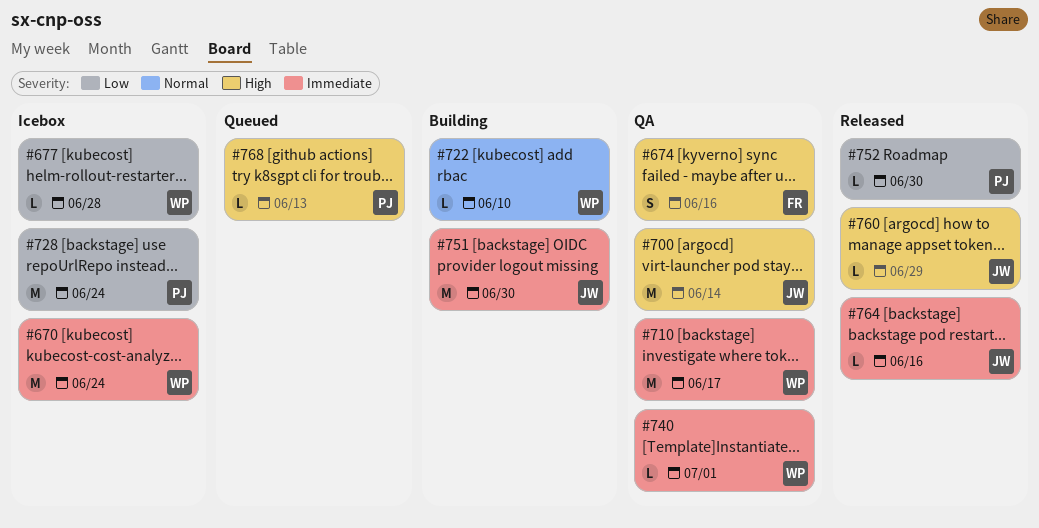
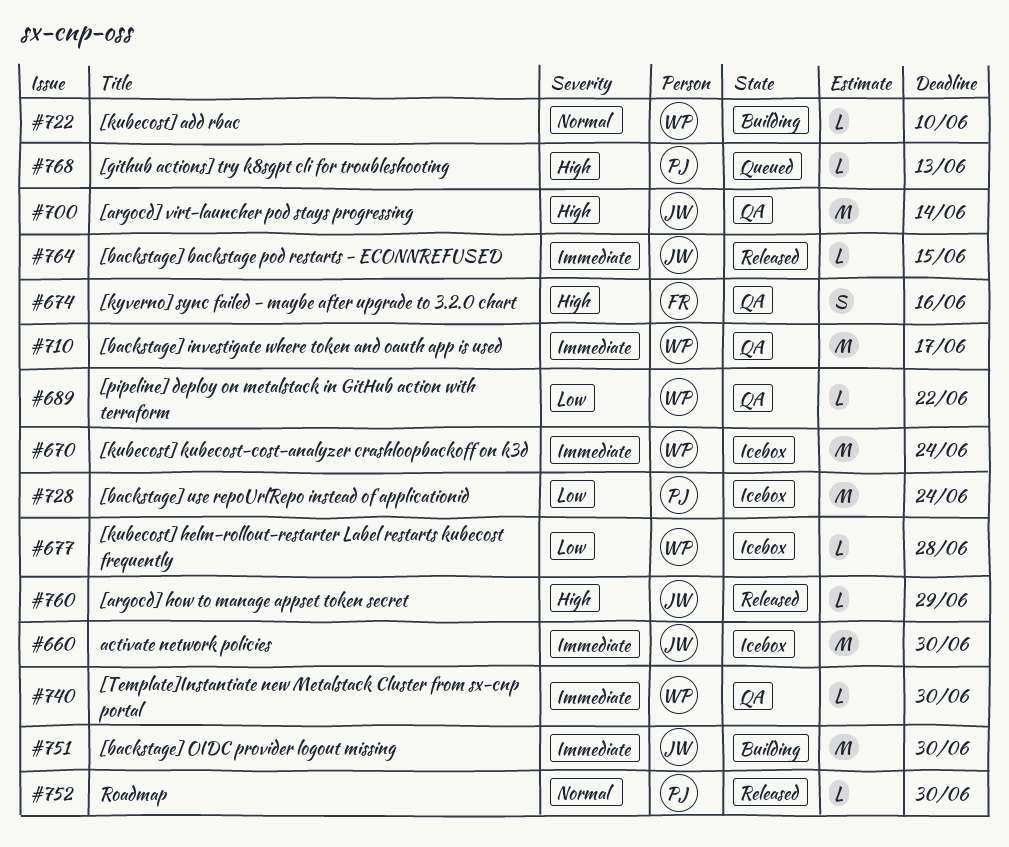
#660: none -> present
#689: none -> present
#740, due: Jul 1 -> Jun 30
#752, priority: Low -> Normal
#764, due: Jun 16 -> Jun 15

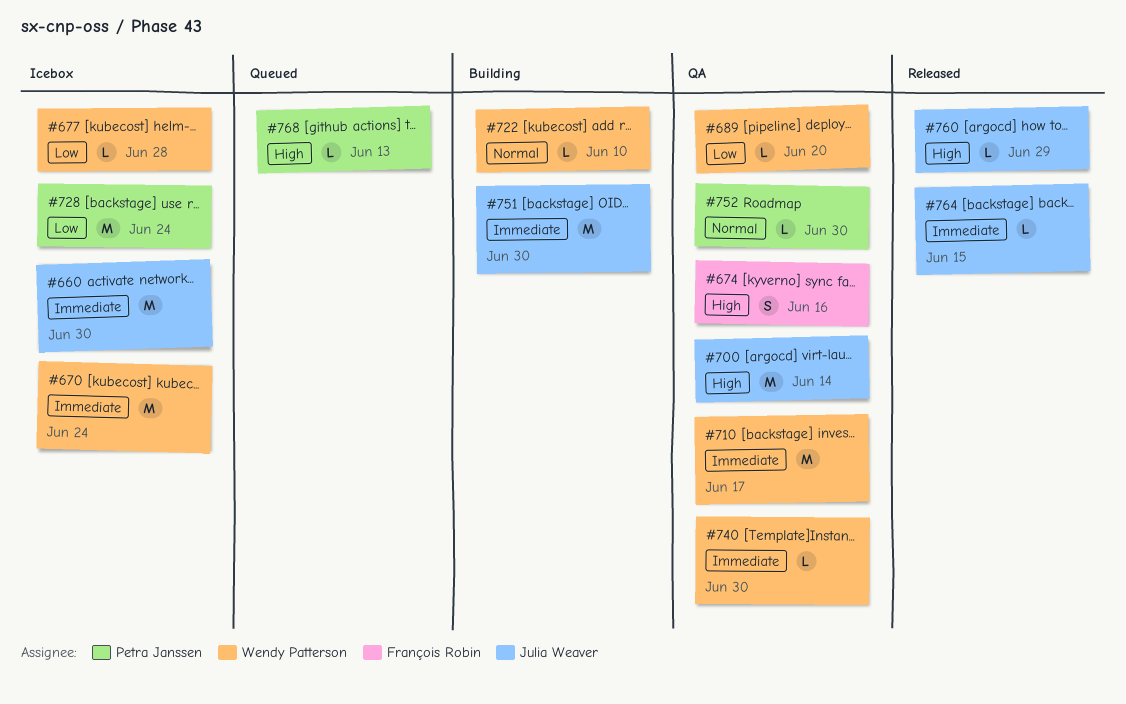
#689, due: Jun 22 -> Jun 20
#752, status: Released -> QA

